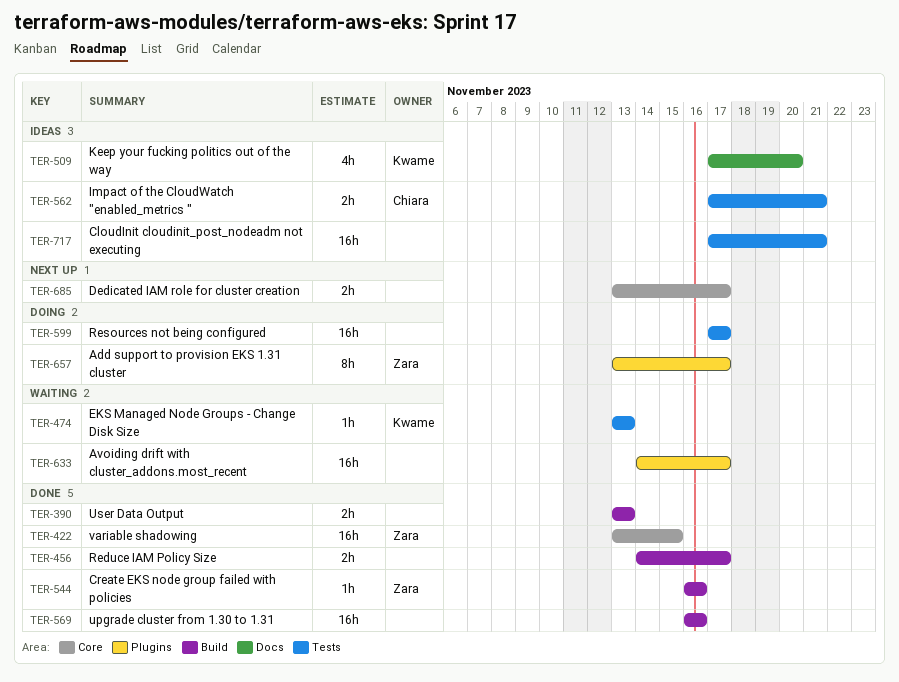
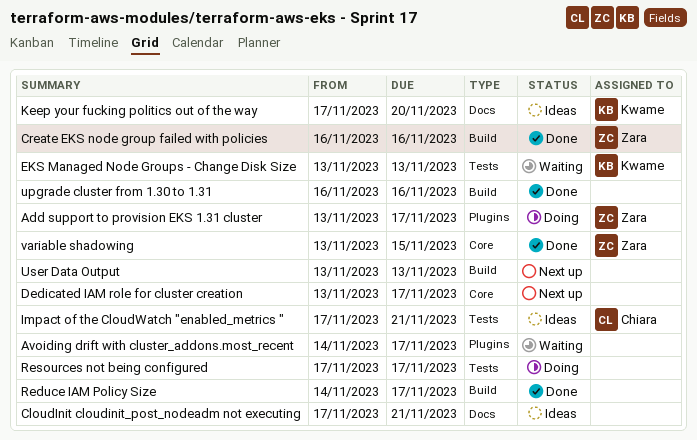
CloudInit cloudinit_post_nodeadm not executing, label: Tests -> Docs
User Data Output, status: Done -> Next up

